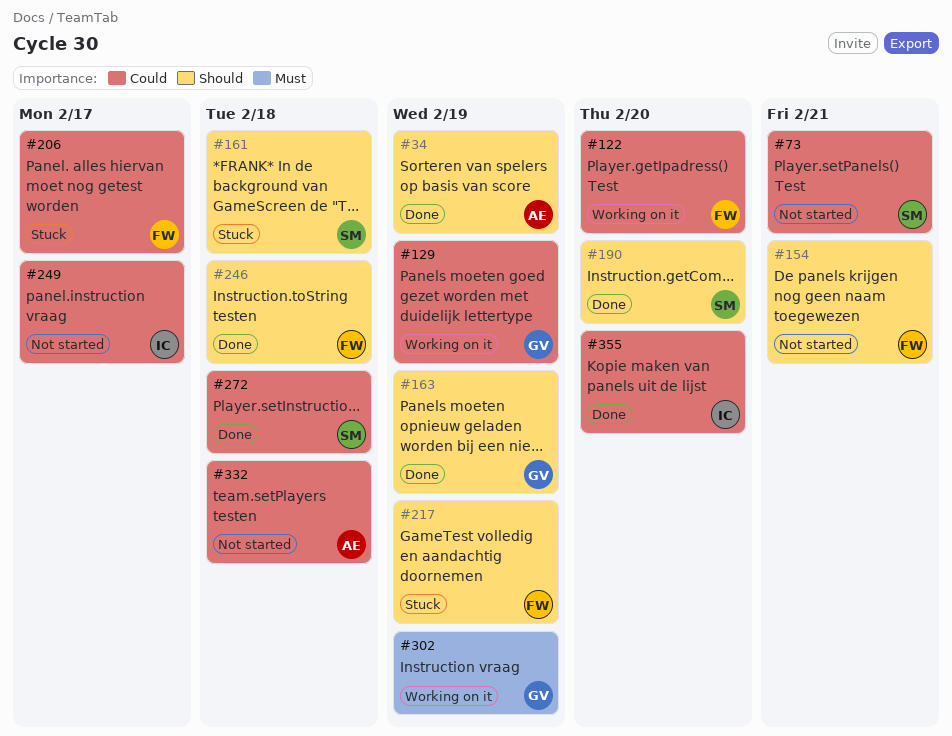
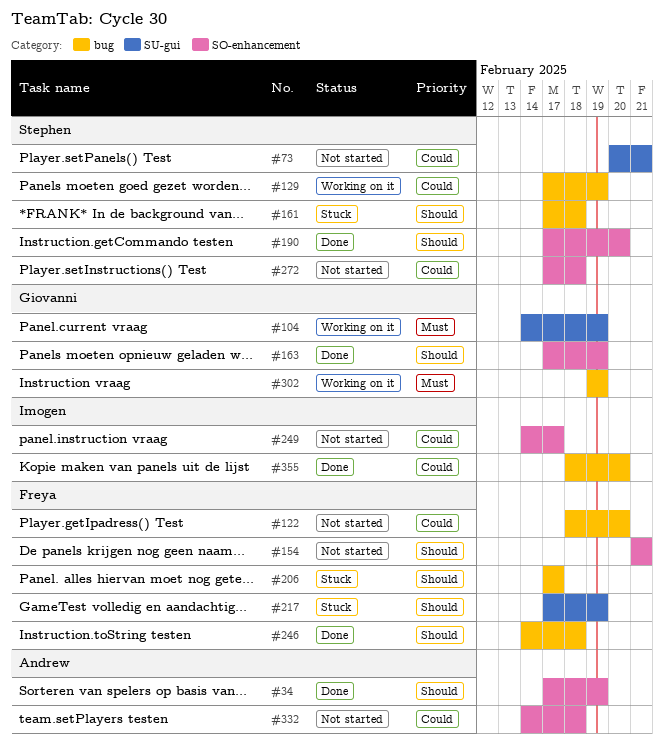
#104: none -> present
#122, status: Working on it -> Not started
#129, owner: Giovanni -> Stephen
#206, priority: Could -> Should
#272, status: Done -> Not started

